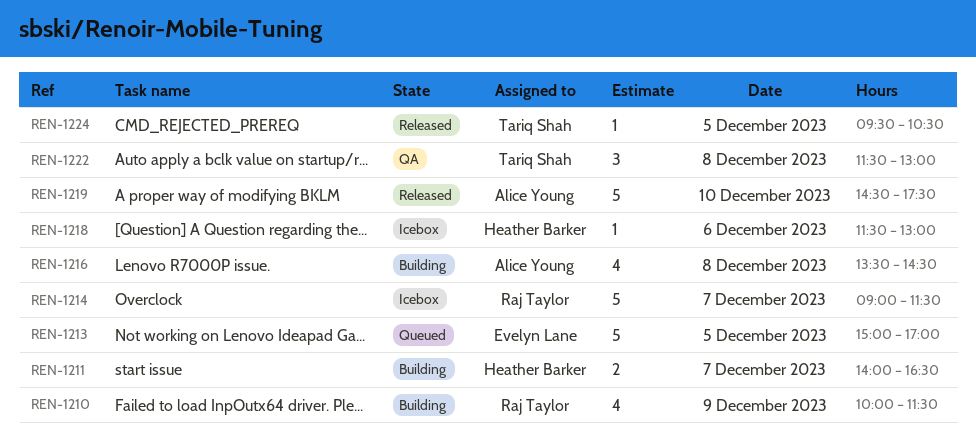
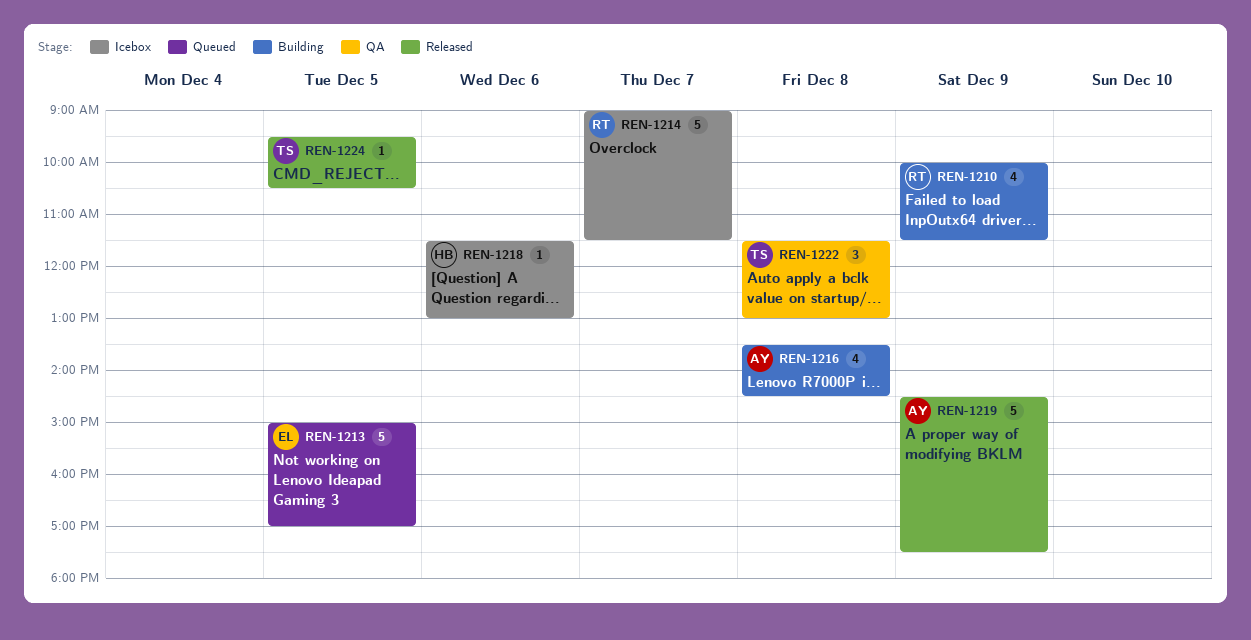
REN-1211: present -> none
REN-1219, day: Dec 10 -> Dec 9

